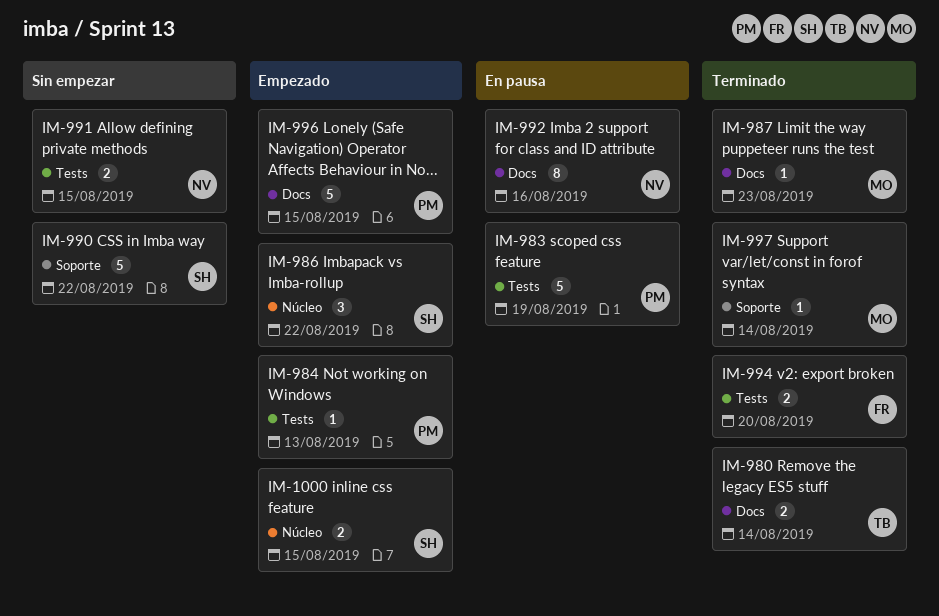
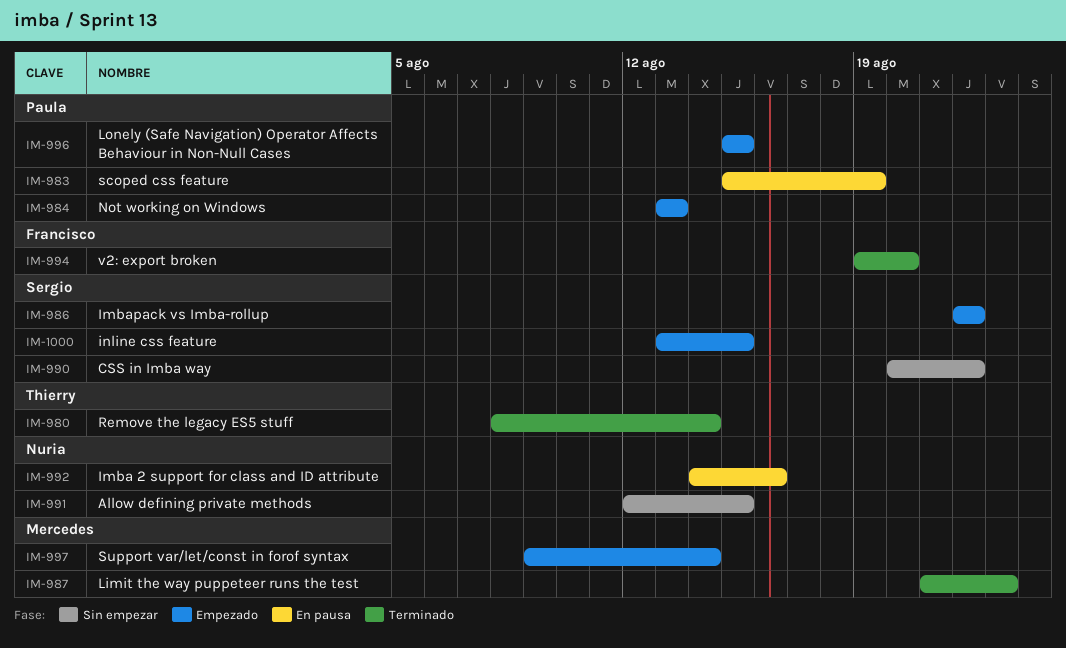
IM-997, status: Terminado -> Empezado

